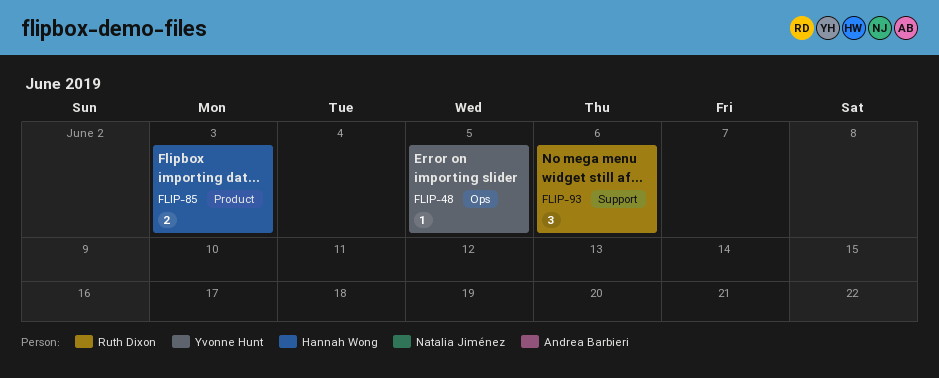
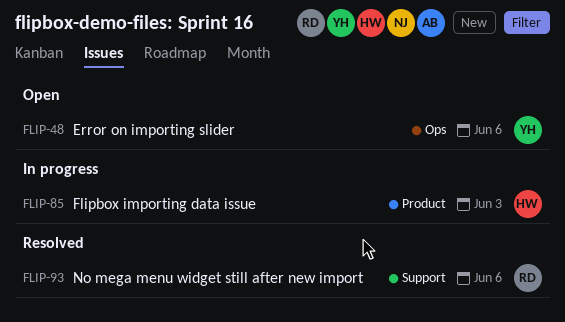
FLIP-48, due: Jun 5 -> Jun 6

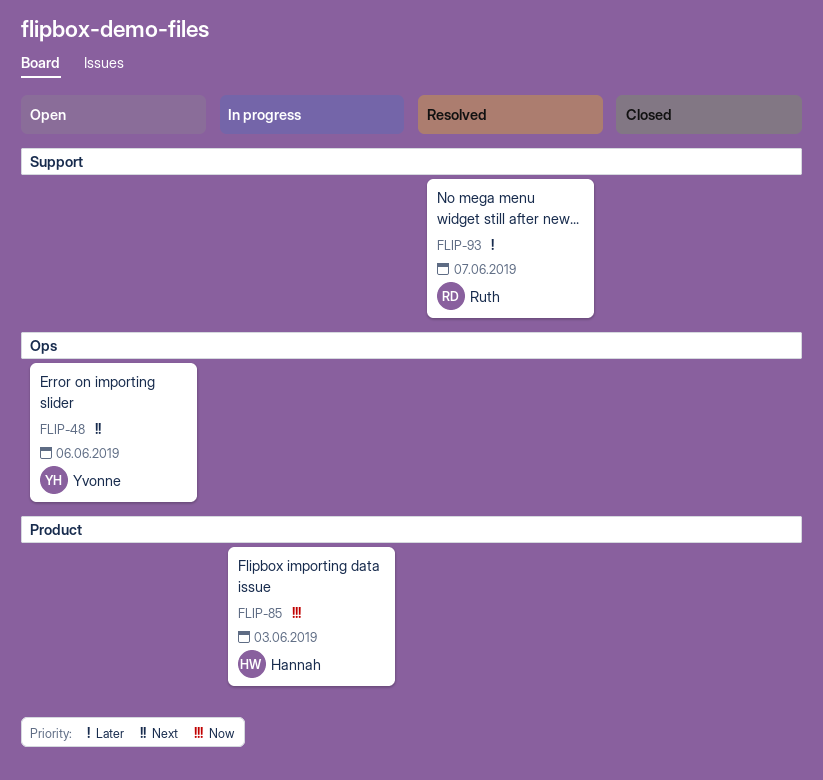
FLIP-93, due: Jun 6 -> Jun 7

